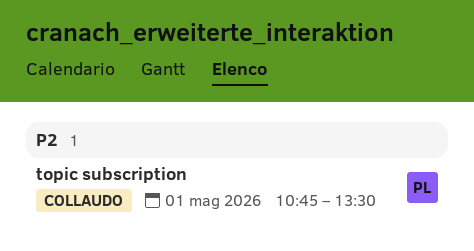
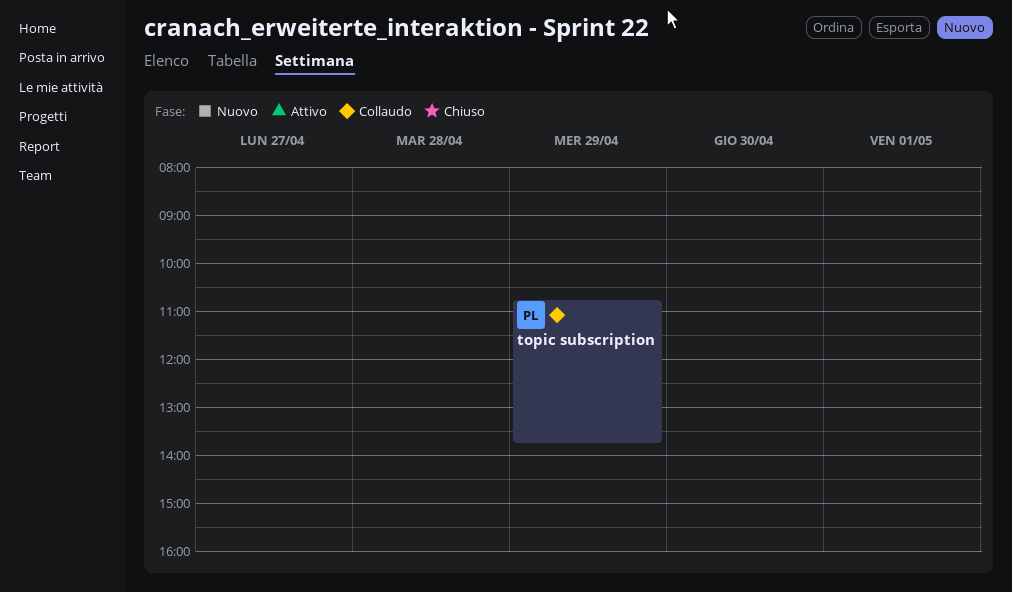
topic subscription, day: May 1 -> Apr 29
topic subscription, ends: 13:30 -> 13:45

